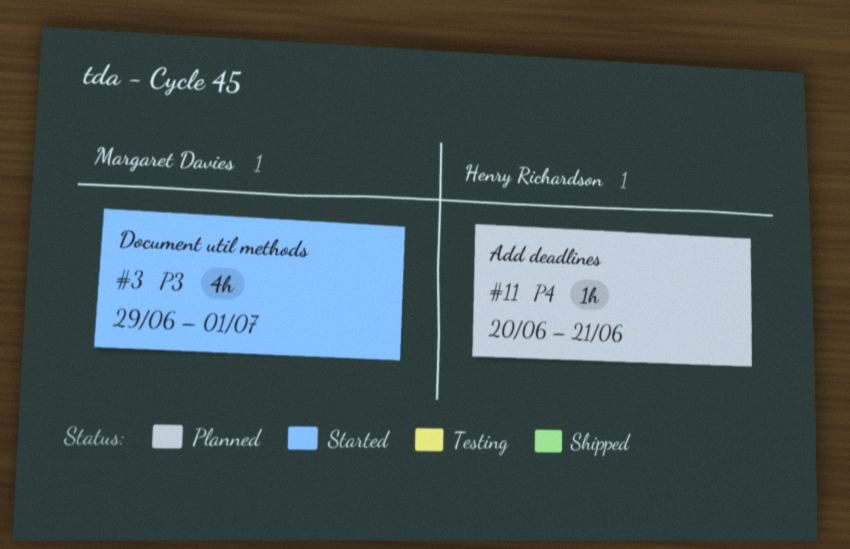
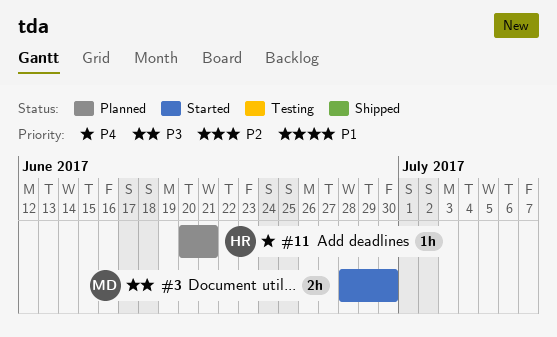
#3, estimate: 4h -> 2h
#3, start: Jun 29 -> Jun 28
#3, due: Jul 1 -> Jun 30

